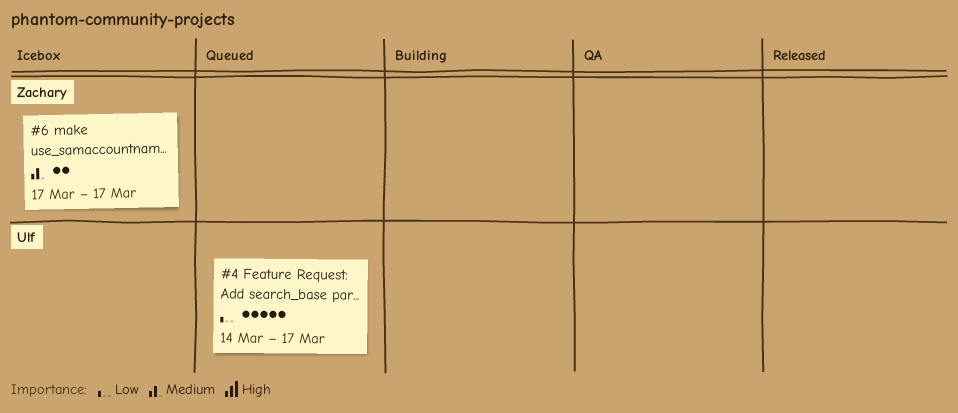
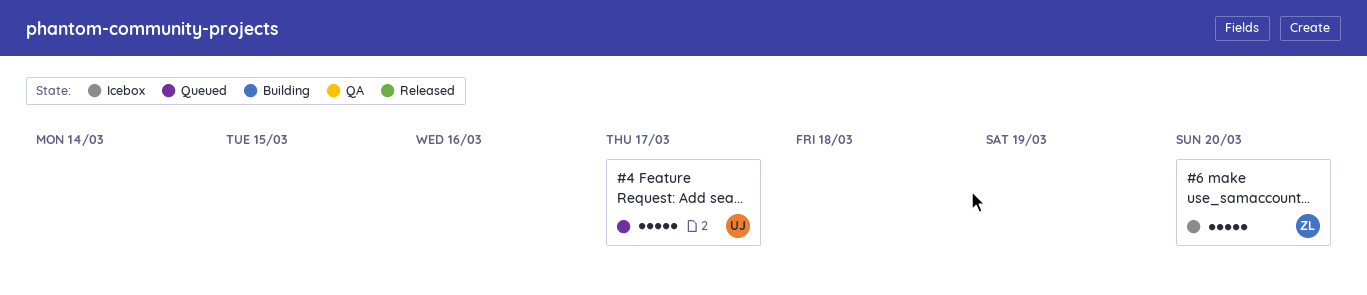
#6, estimate: 2 -> 5
#6, due: Mar 17 -> Mar 20

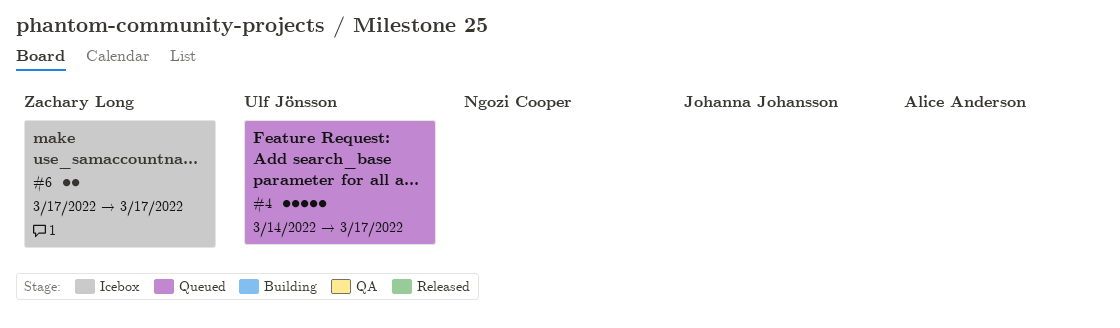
#6, estimate: 5 -> 2
#6, due: Mar 20 -> Mar 17

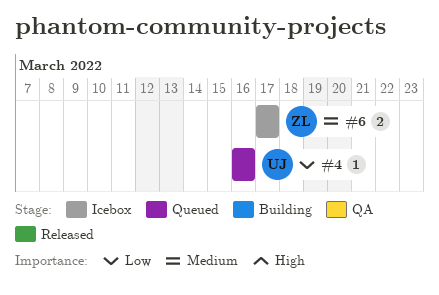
#4, estimate: 5 -> 1
#4, start: Mar 14 -> Mar 16
#4, due: Mar 17 -> Mar 16

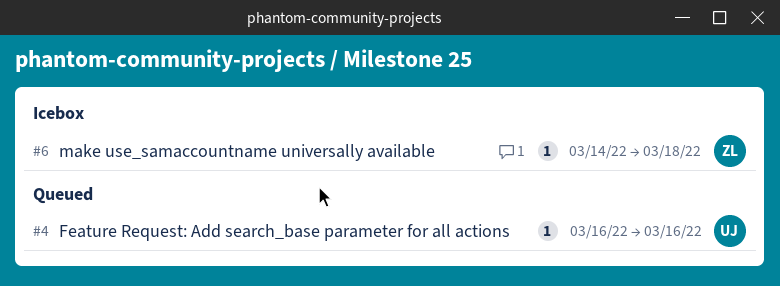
#6, estimate: 2 -> 1
#6, start: Mar 17 -> Mar 14
#6, due: Mar 17 -> Mar 18

